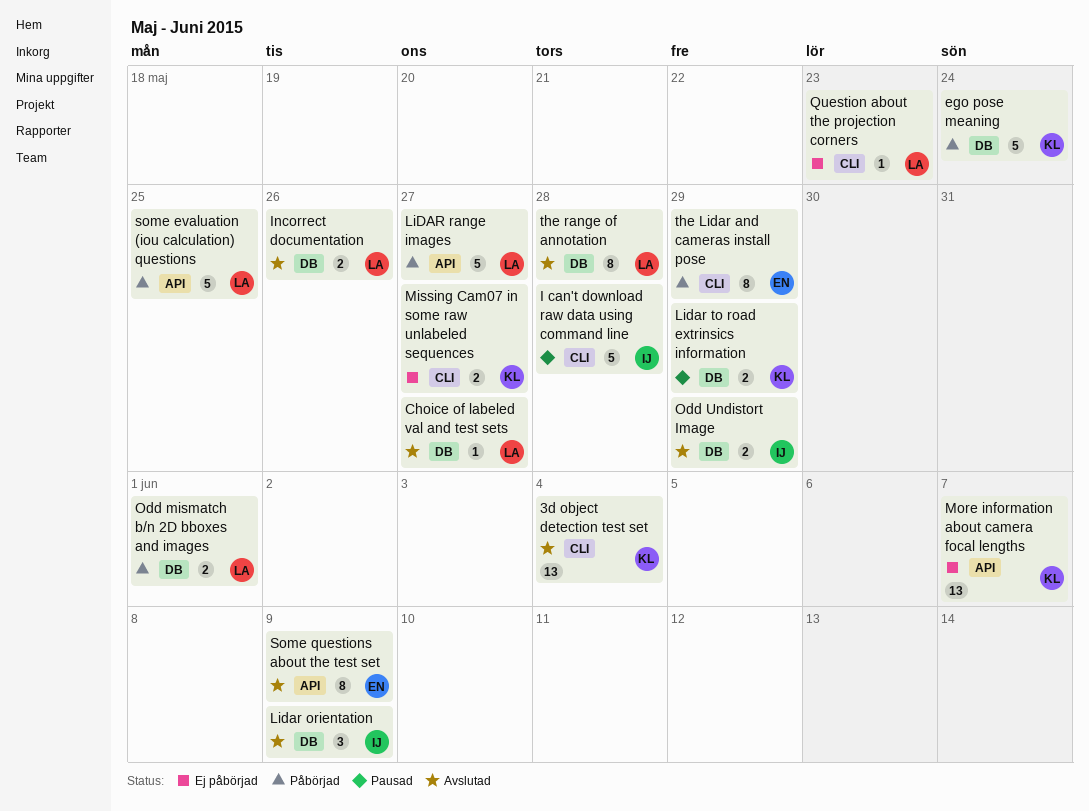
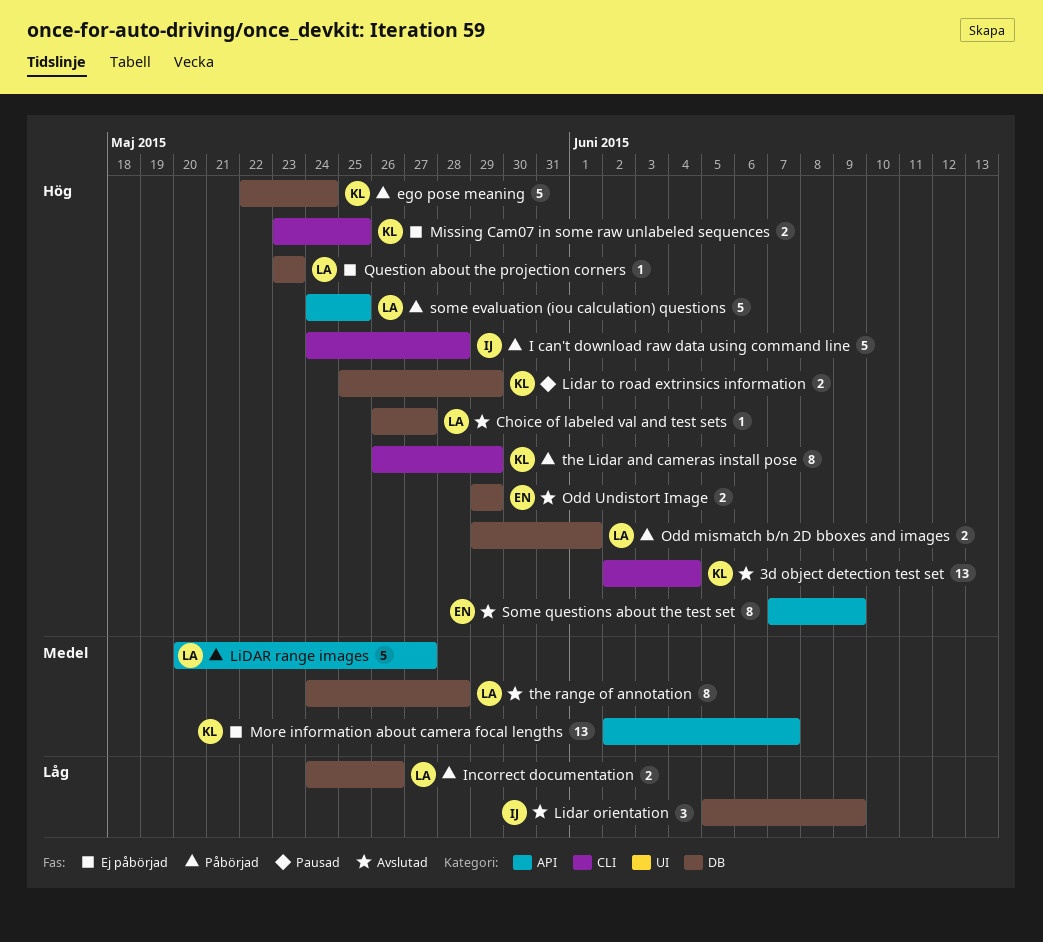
I can't download raw data using command line, status: Pausad -> Påbörjad
Incorrect documentation, status: Avslutad -> Påbörjad
Missing Cam07 in some raw unlabeled sequences, due: May 27 -> May 25
Odd Undistort Image, owner: IJ -> EN
Question about the projection corners, label: CLI -> DB
the Lidar and cameras install pose, owner: EN -> KL

